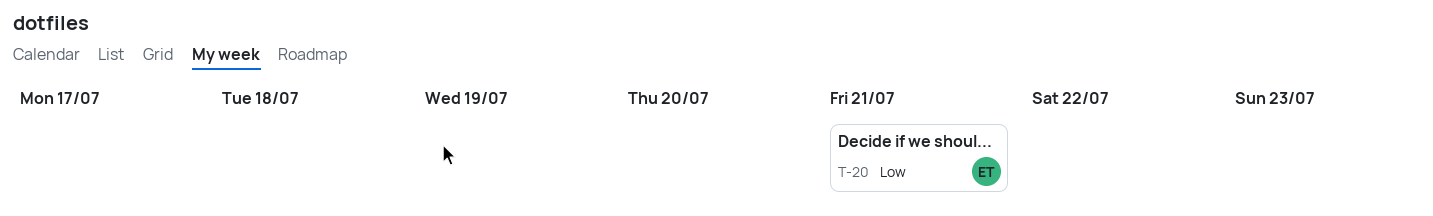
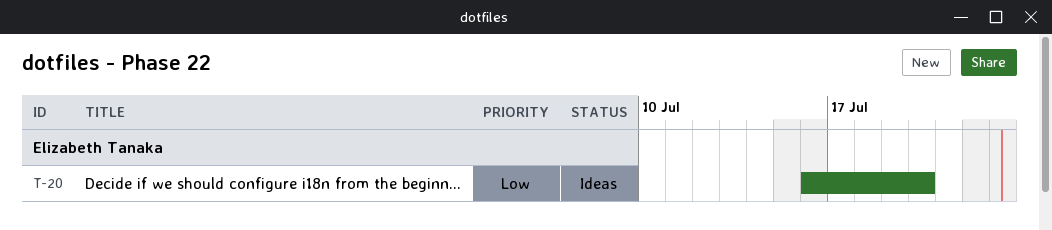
T-20, due: Jul 21 -> Jul 20

